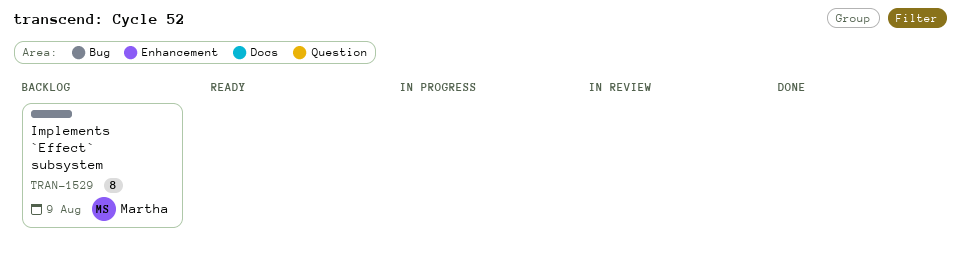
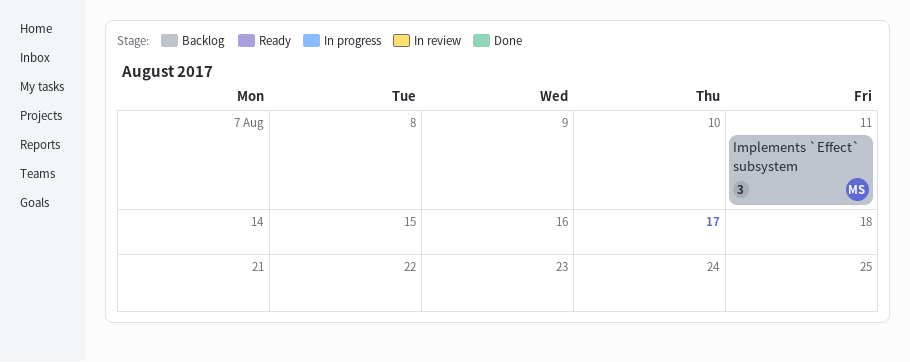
Implements `Effect` subsystem, estimate: 8 -> 3
Implements `Effect` subsystem, due: Aug 9 -> Aug 11

